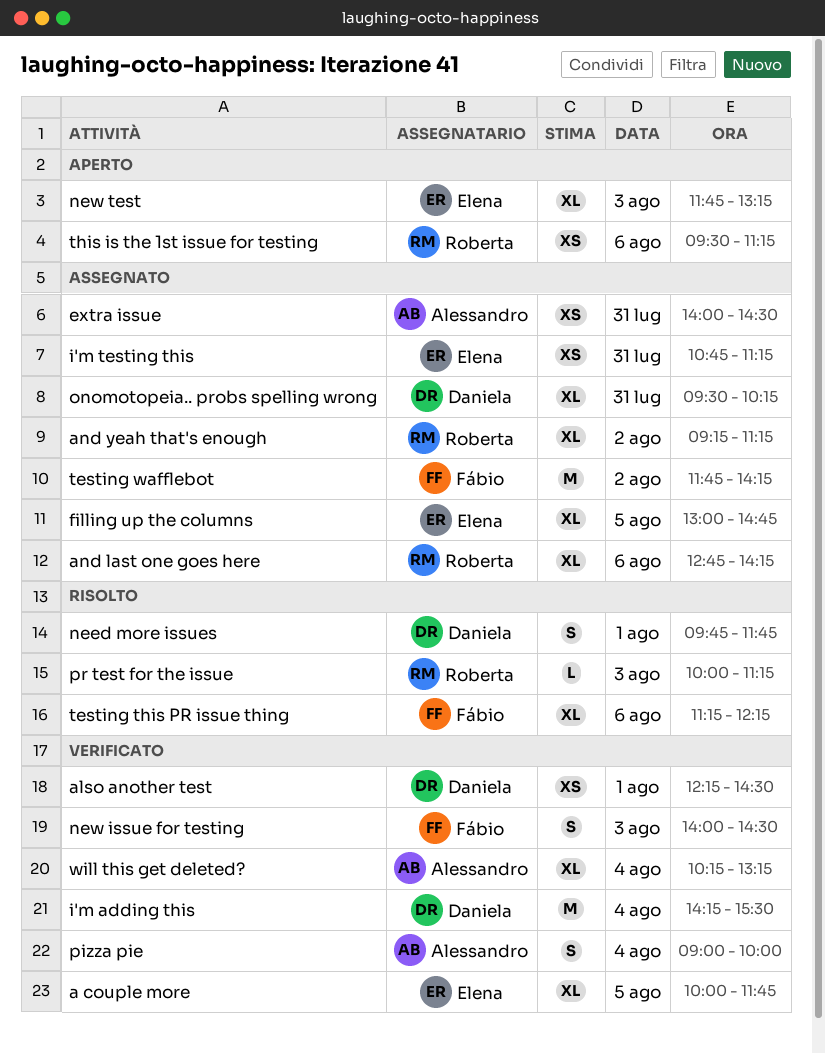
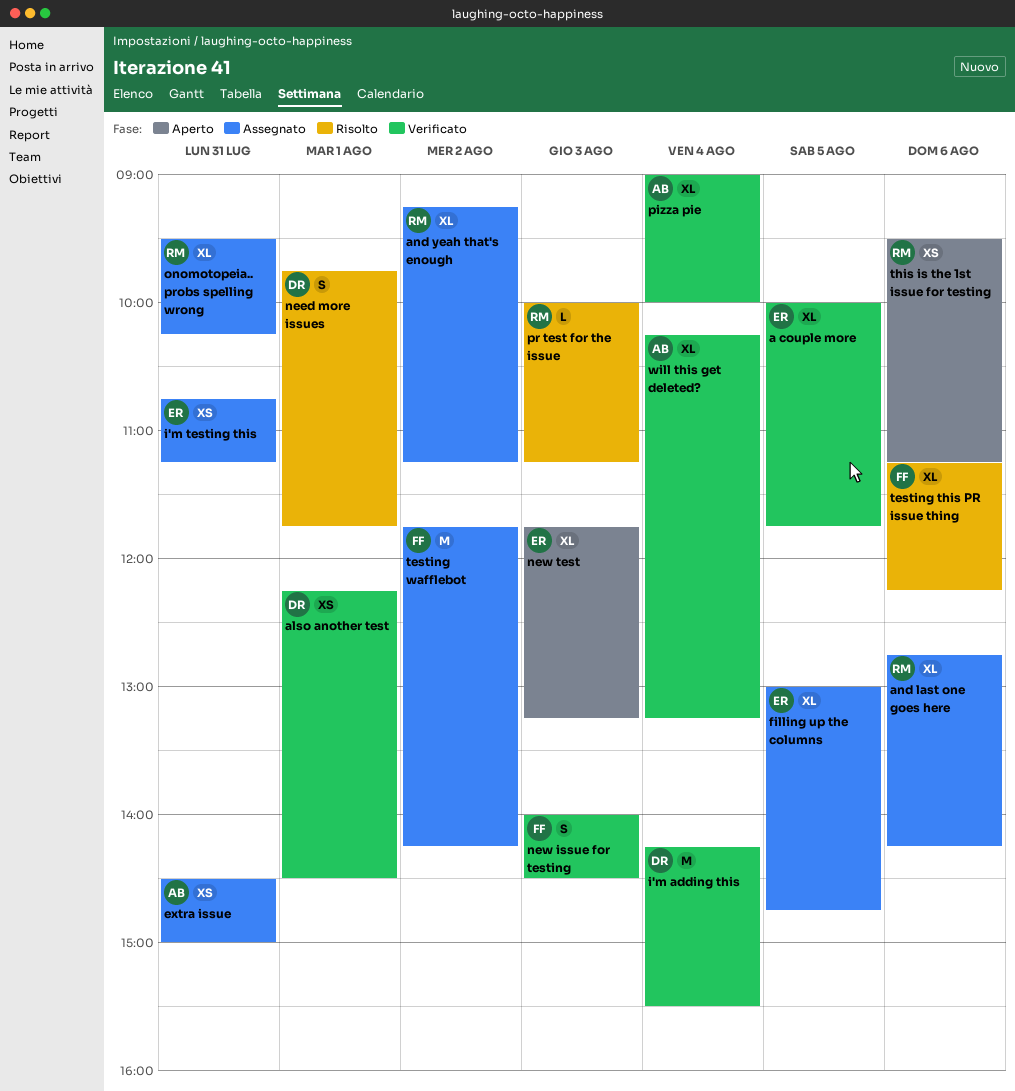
extra issue, begins: 14:00 -> 14:30
extra issue, ends: 14:30 -> 15:00
onomotopeia.. probs spelling wrong, owner: Daniela -> Roberta
pizza pie, estimate: S -> XL

